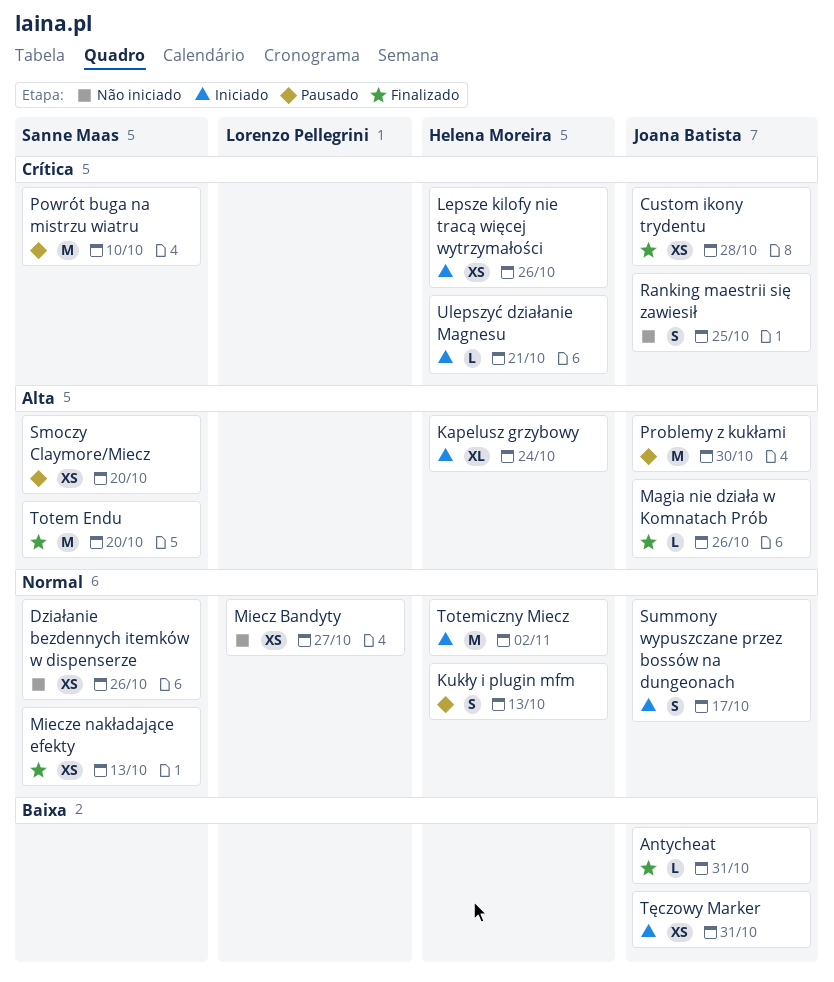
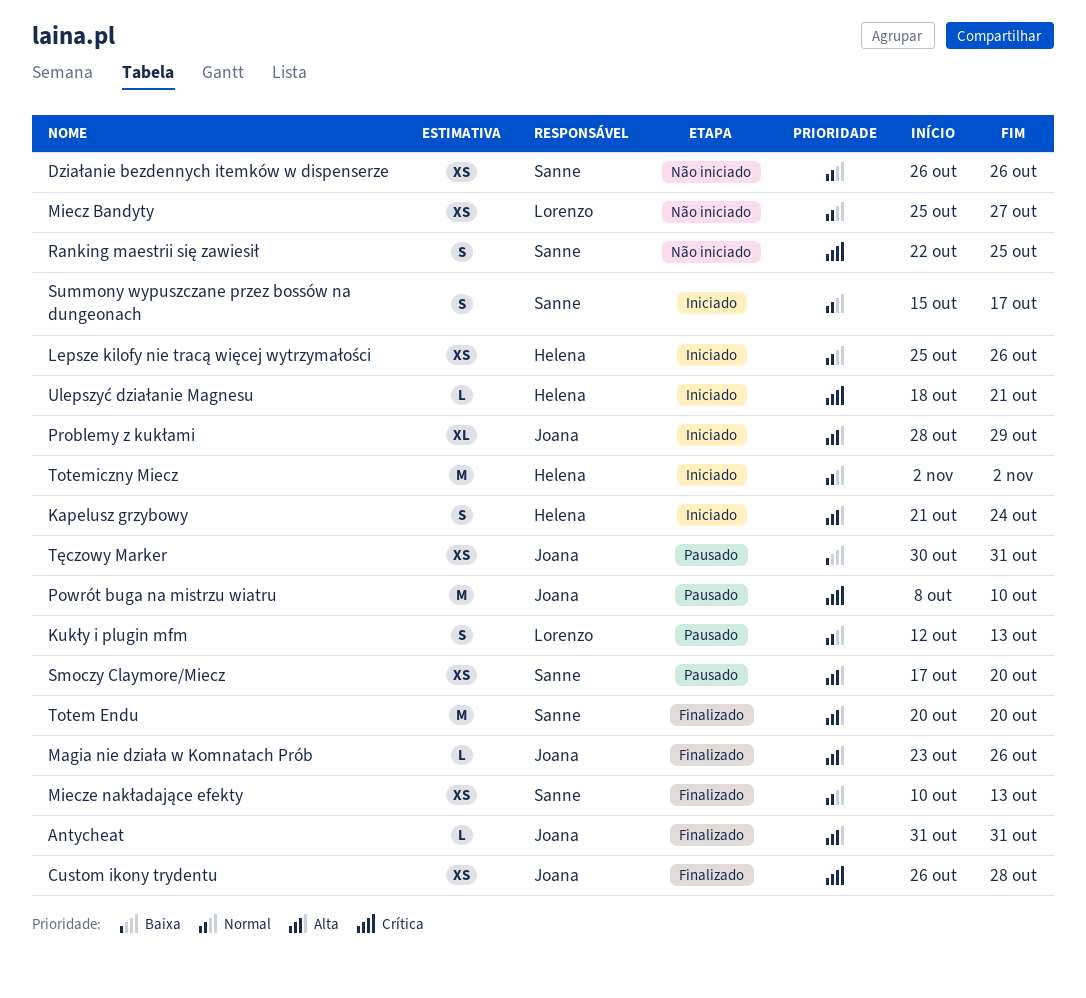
Antycheat, priority: Baixa -> Alta
Kapelusz grzybowy, estimate: XL -> S
Kukły i plugin mfm, owner: Helena Moreira -> Lorenzo Pellegrini
Lepsze kilofy nie tracą więcej wytrzymałości, priority: Crítica -> Normal
Powrót buga na mistrzu wiatru, owner: Sanne Maas -> Joana Batista
Problemy z kukłami, status: Pausado -> Iniciado
Problemy z kukłami, estimate: M -> XL
Problemy z kukłami, due: Oct 30 -> Oct 29
Ranking maestrii się zawiesił, owner: Joana Batista -> Sanne Maas
Summony wypuszczane przez bossów na dungeonach, owner: Joana Batista -> Sanne Maas
Tęczowy Marker, status: Iniciado -> Pausado

